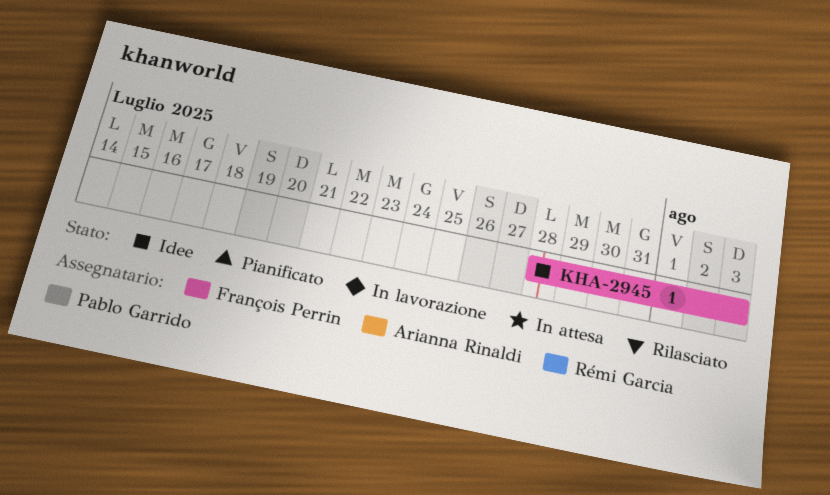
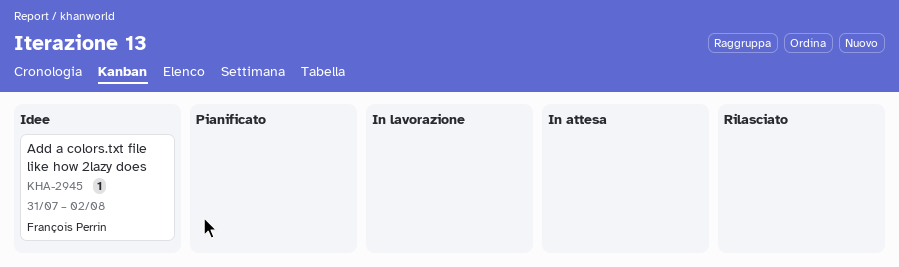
KHA-2945, start: Jul 28 -> Jul 31
KHA-2945, due: Aug 3 -> Aug 2

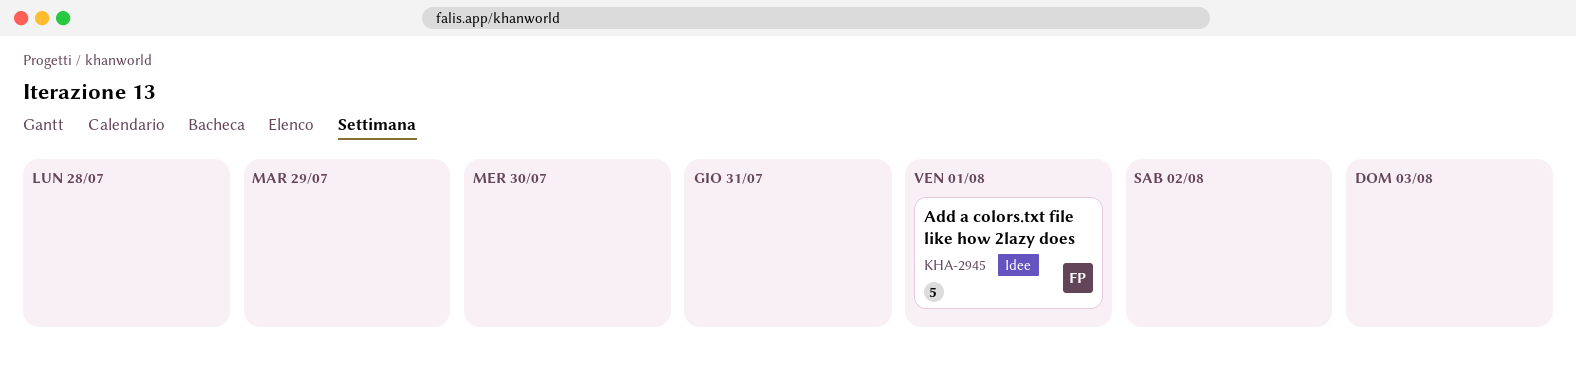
KHA-2945, estimate: 1 -> 5
KHA-2945, due: Aug 2 -> Aug 1

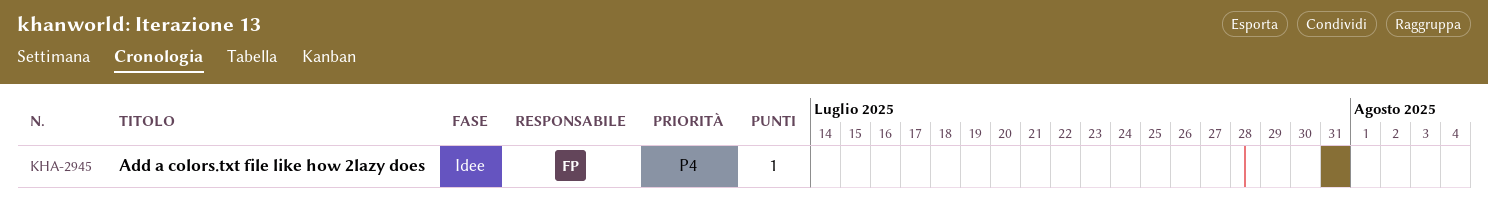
KHA-2945, estimate: 5 -> 1
KHA-2945, due: Aug 1 -> Jul 31

